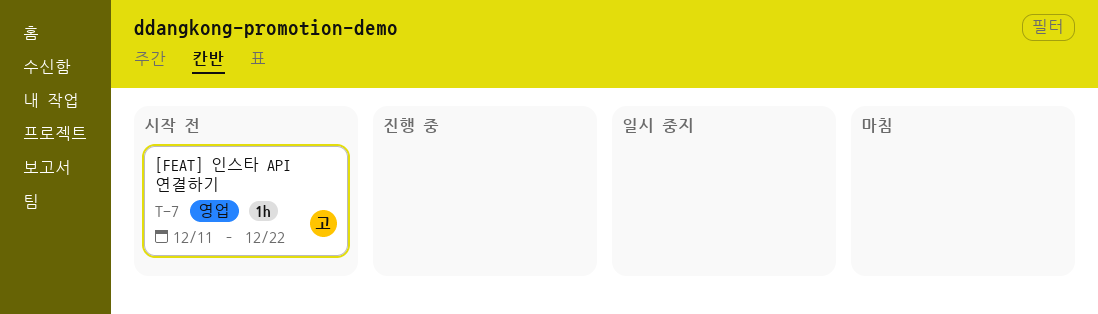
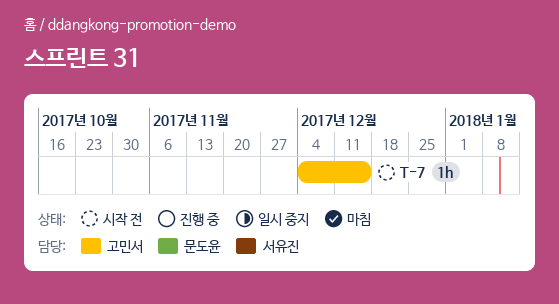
T-7, start: Dec 11 -> Dec 4
T-7, due: Dec 22 -> Dec 15

